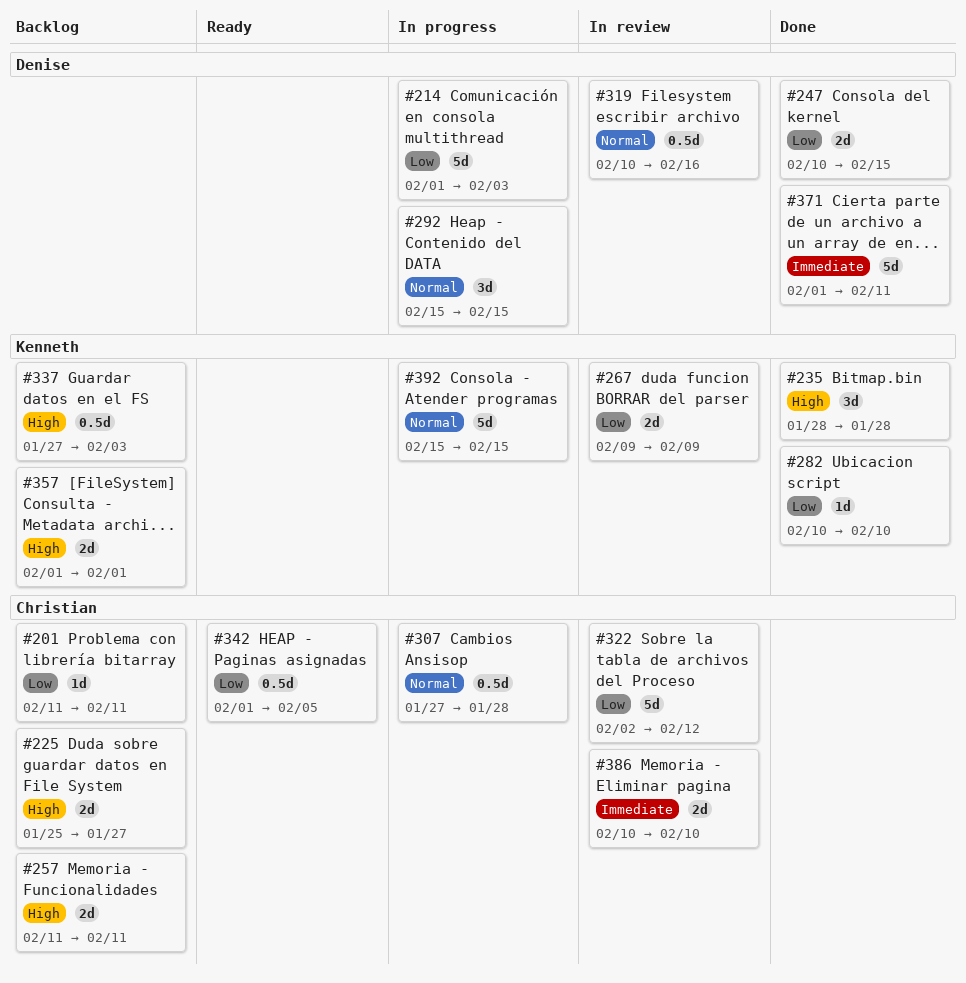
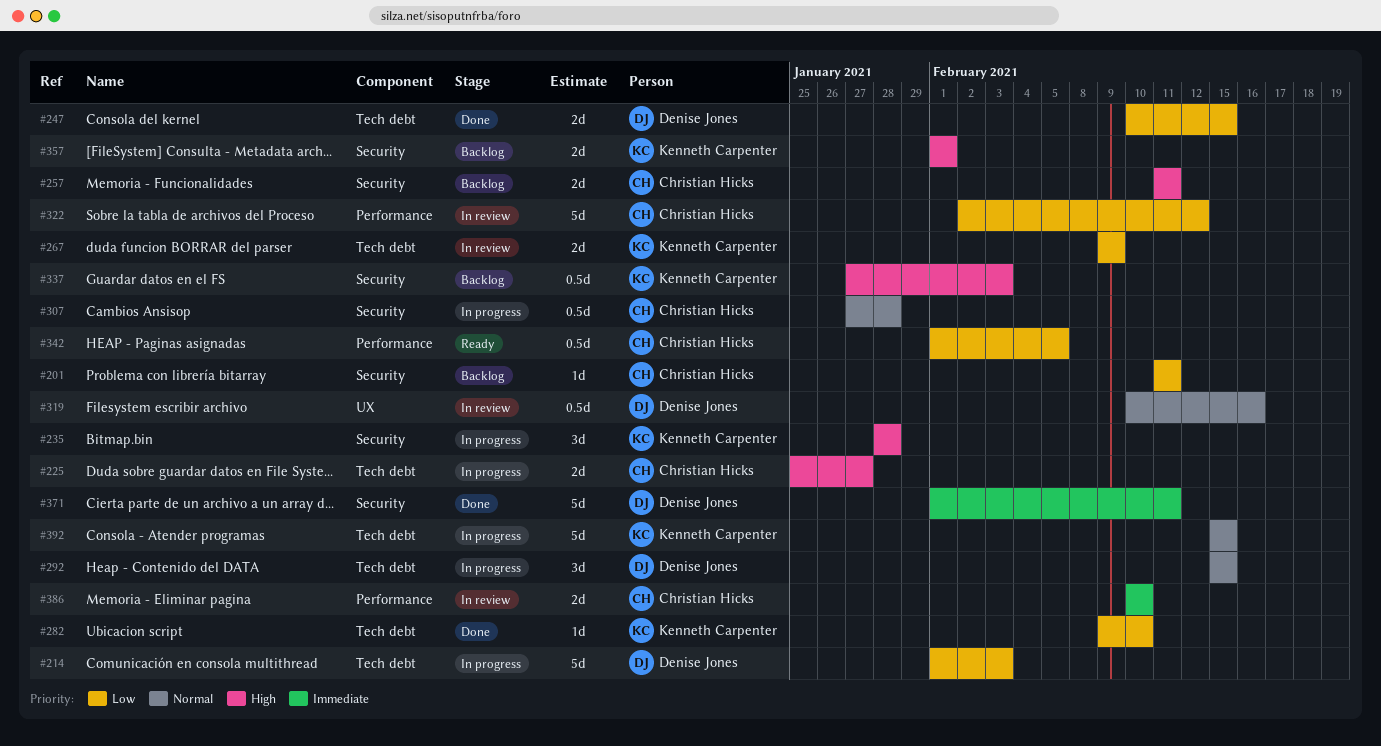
#225, status: Backlog -> In progress
#235, status: Done -> In progress
#282, start: Feb 10 -> Feb 9

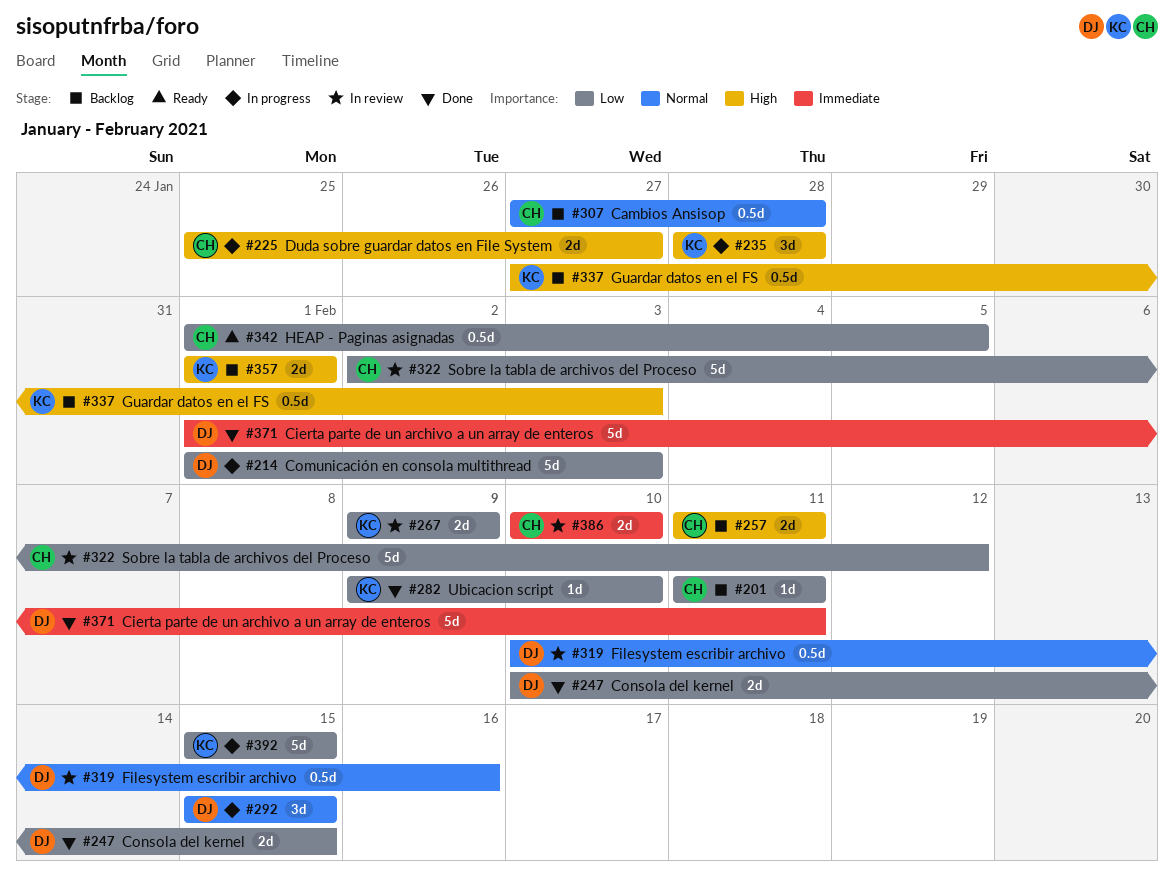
#307, status: In progress -> Backlog
#392, priority: Normal -> Low

